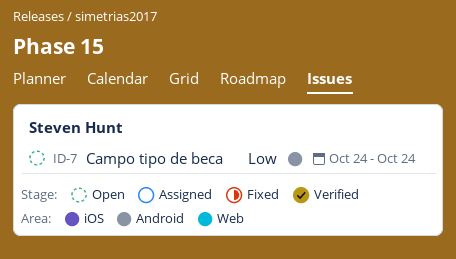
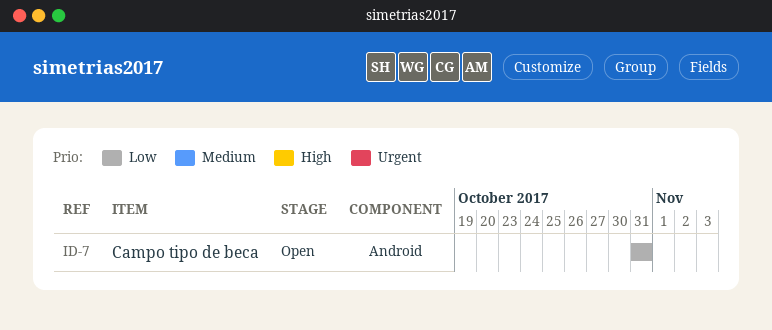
ID-7, start: Oct 24 -> Oct 31
ID-7, due: Oct 24 -> Oct 31

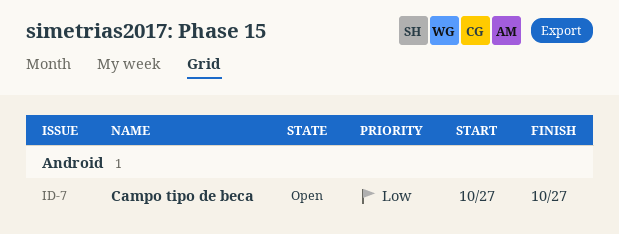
ID-7, start: Oct 31 -> Oct 27
ID-7, due: Oct 31 -> Oct 27

